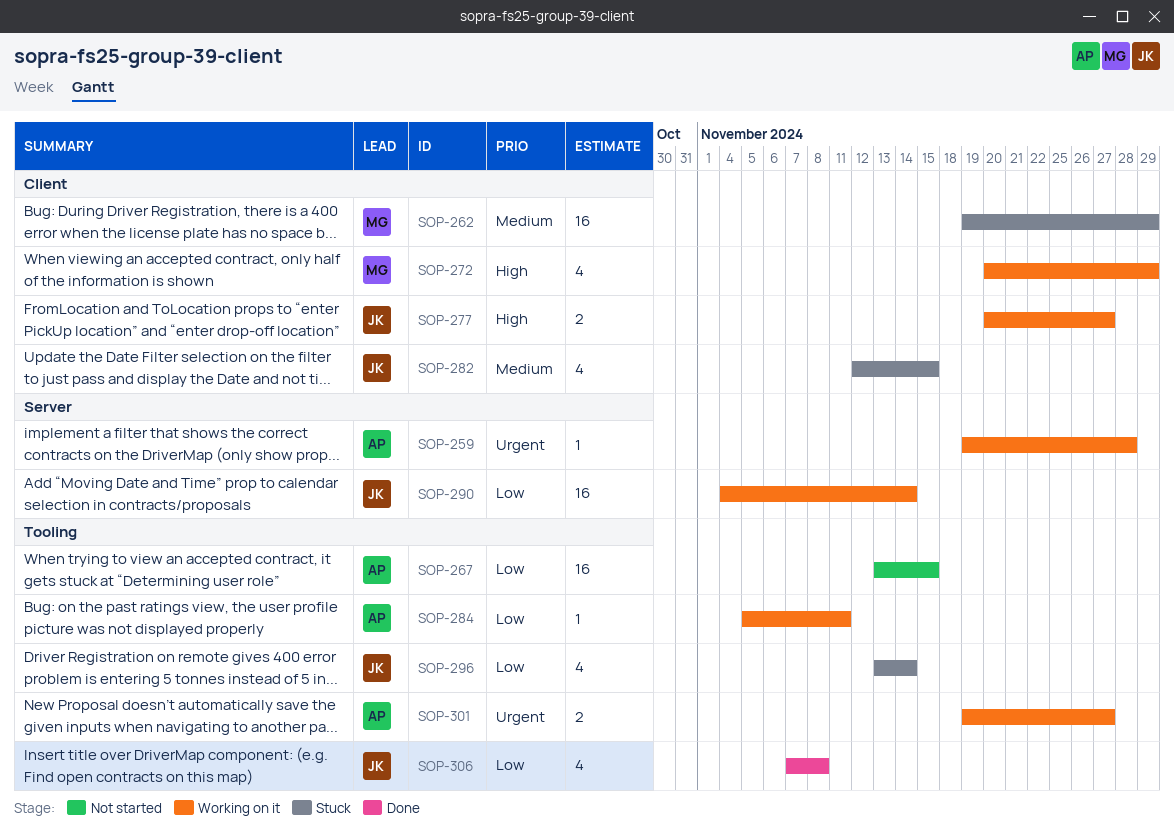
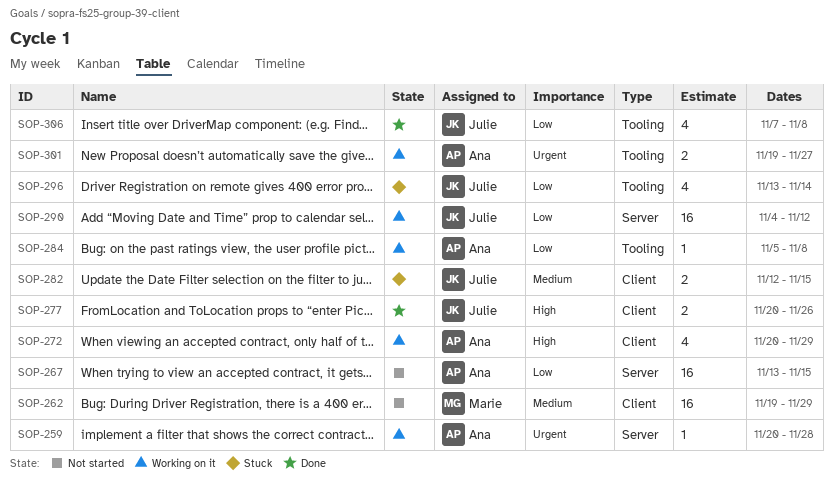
SOP-259, start: Nov 19 -> Nov 20
SOP-262, status: Stuck -> Not started
SOP-267, label: Tooling -> Server
SOP-272, owner: Marie -> Ana
SOP-277, status: Working on it -> Done
SOP-277, due: Nov 27 -> Nov 26
SOP-282, estimate: 4 -> 2
SOP-284, due: Nov 11 -> Nov 8
SOP-290, due: Nov 14 -> Nov 12

